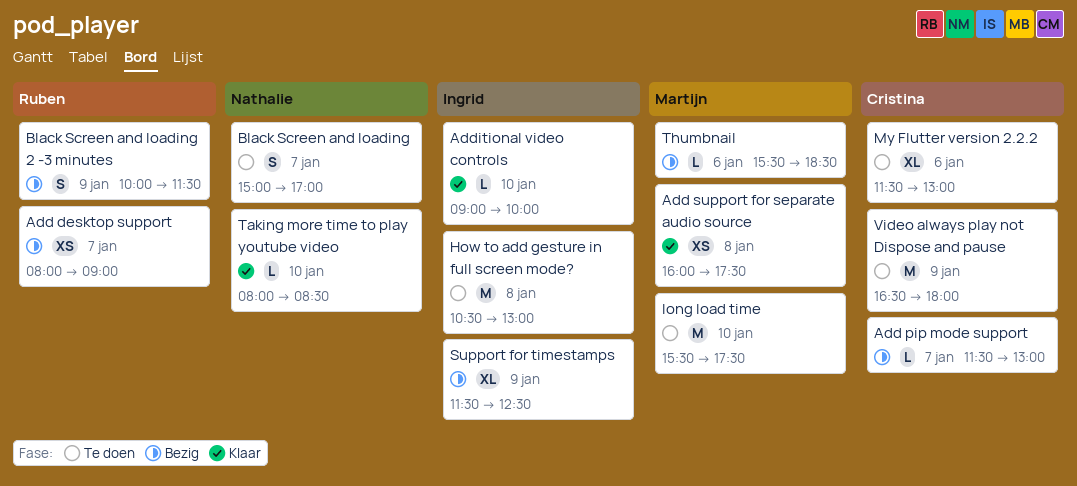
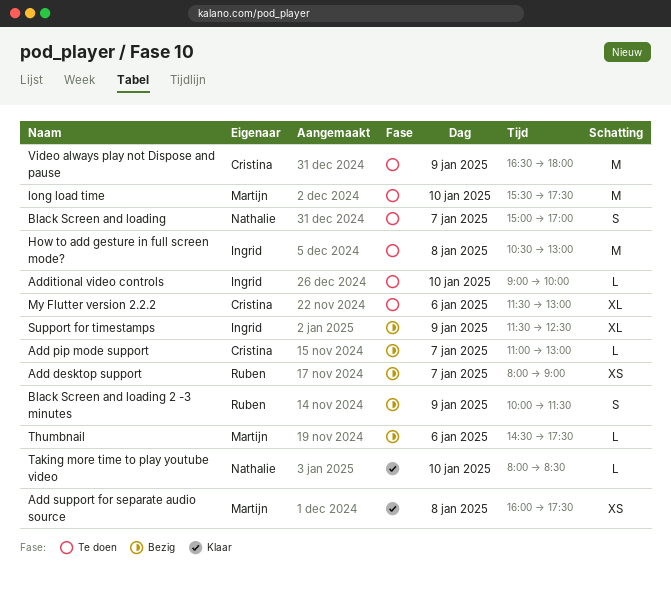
Add pip mode support, begins: 11:30 -> 11:00
Additional video controls, status: Klaar -> Te doen
Thumbnail, begins: 15:30 -> 14:30
Thumbnail, ends: 18:30 -> 17:30

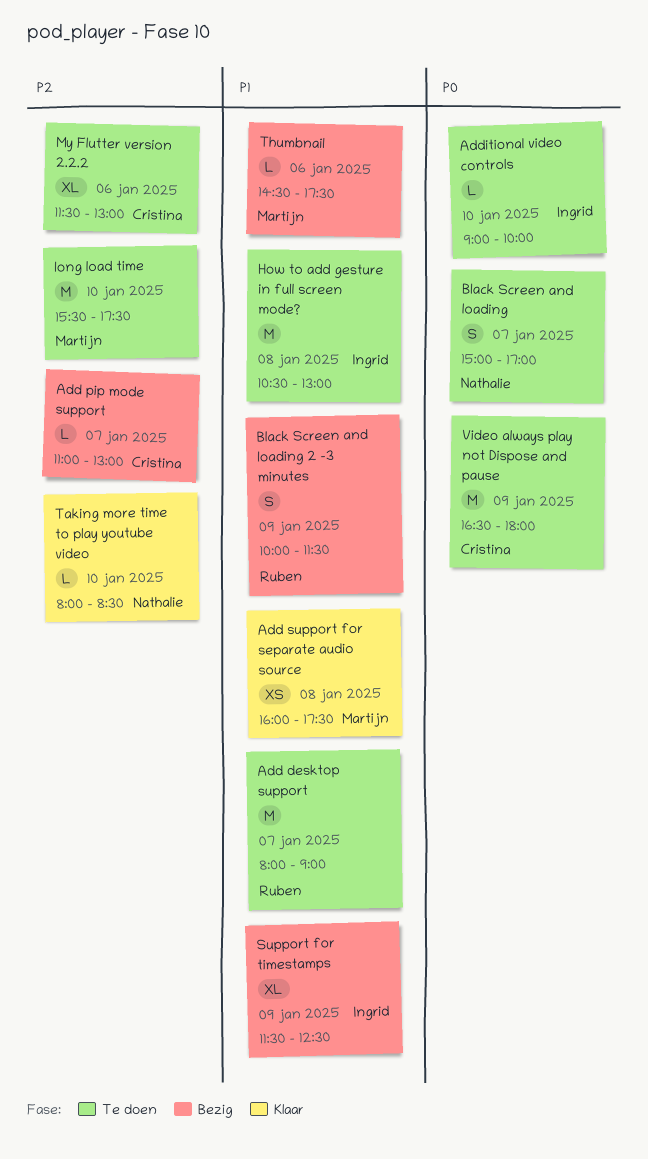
Add desktop support, status: Bezig -> Te doen
Add desktop support, estimate: XS -> M

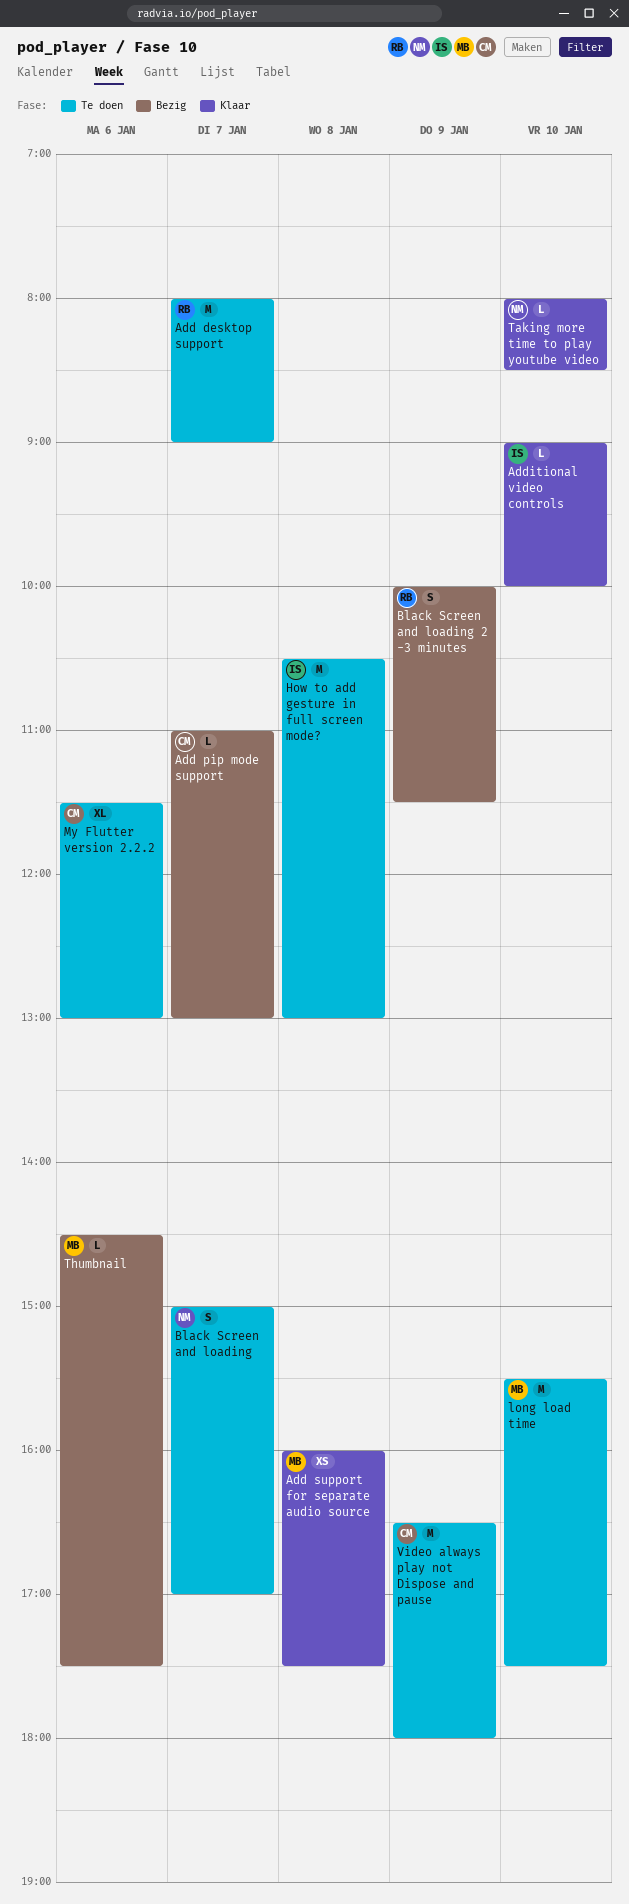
Additional video controls, status: Te doen -> Klaar
Support for timestamps: present -> none

